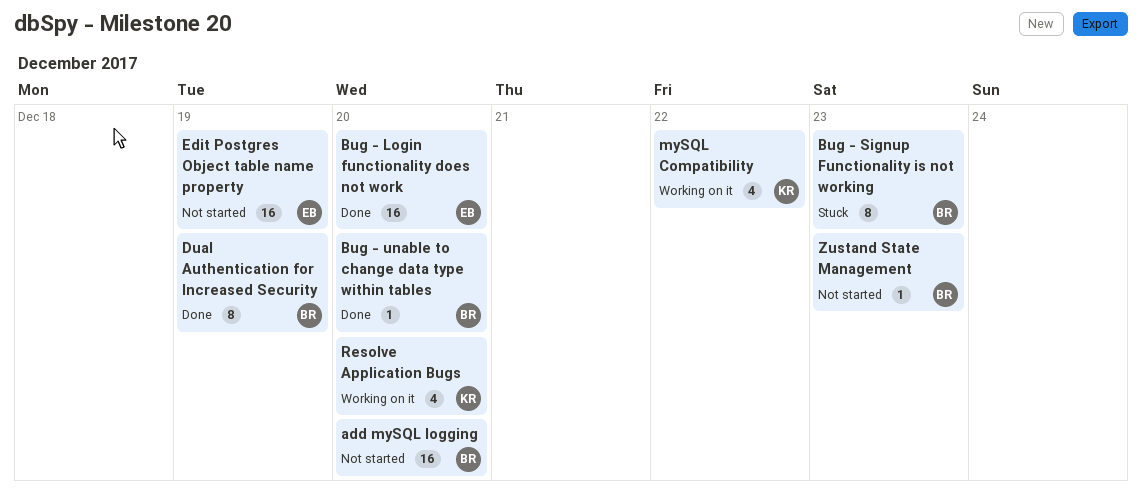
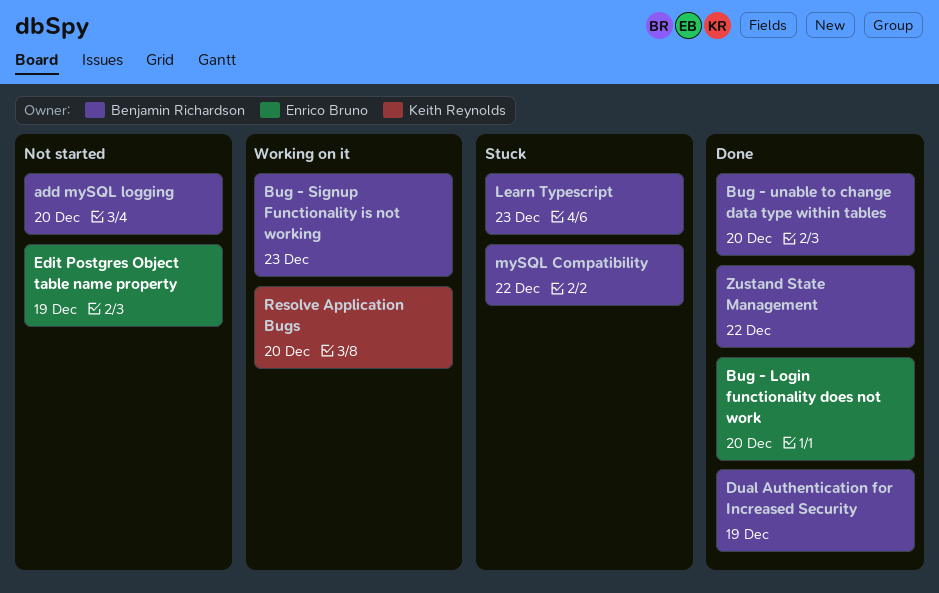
Bug - Signup Functionality is not working, status: Stuck -> Working on it
Learn Typescript: none -> present
mySQL Compatibility, status: Working on it -> Stuck
mySQL Compatibility, owner: Keith Reynolds -> Benjamin Richardson
Zustand State Management, status: Not started -> Done
Zustand State Management, due: Dec 23 -> Dec 22

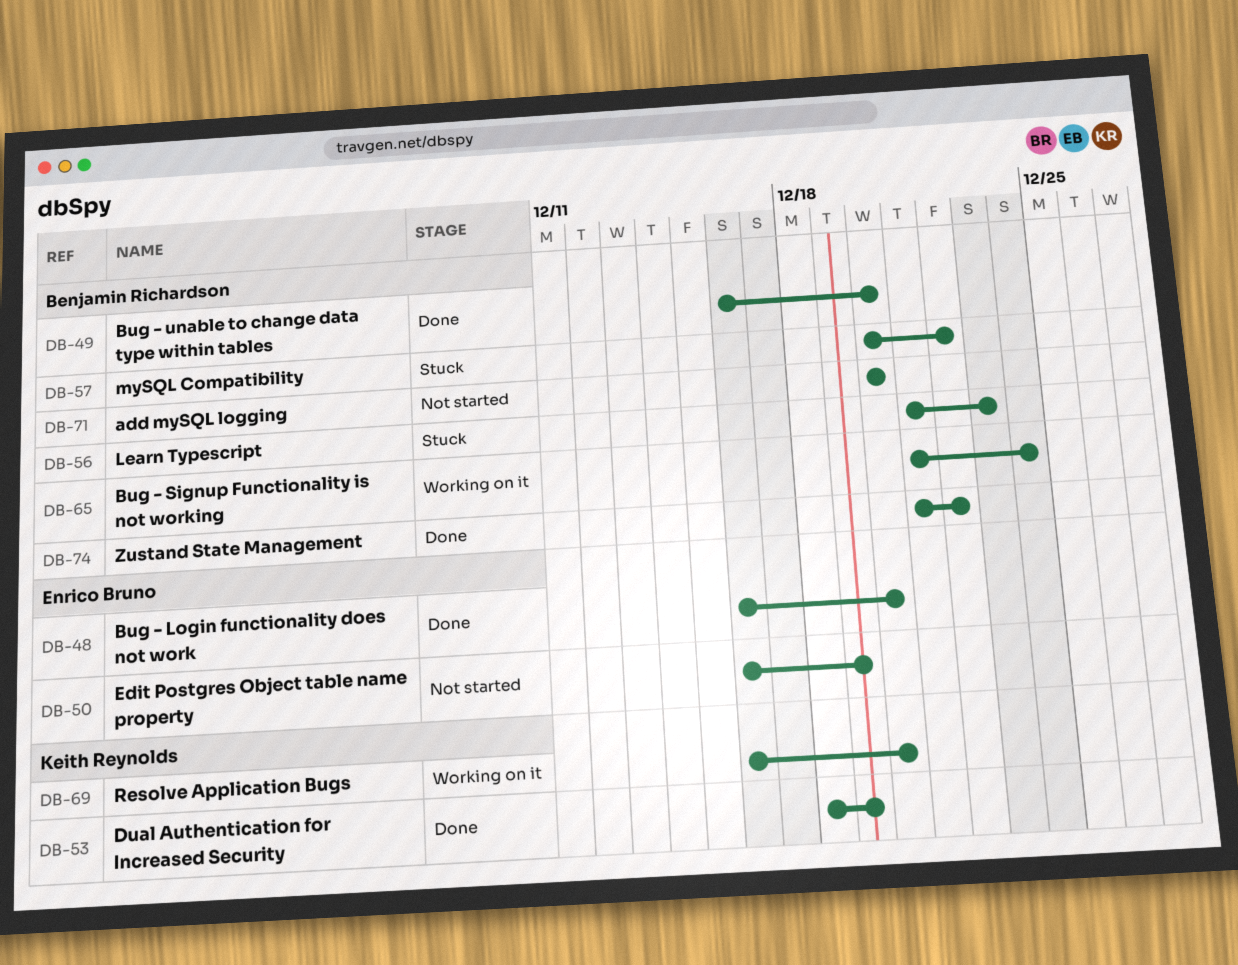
Bug - Signup Functionality is not working, due: Dec 23 -> Dec 24
Dual Authentication for Increased Security, owner: Benjamin Richardson -> Keith Reynolds

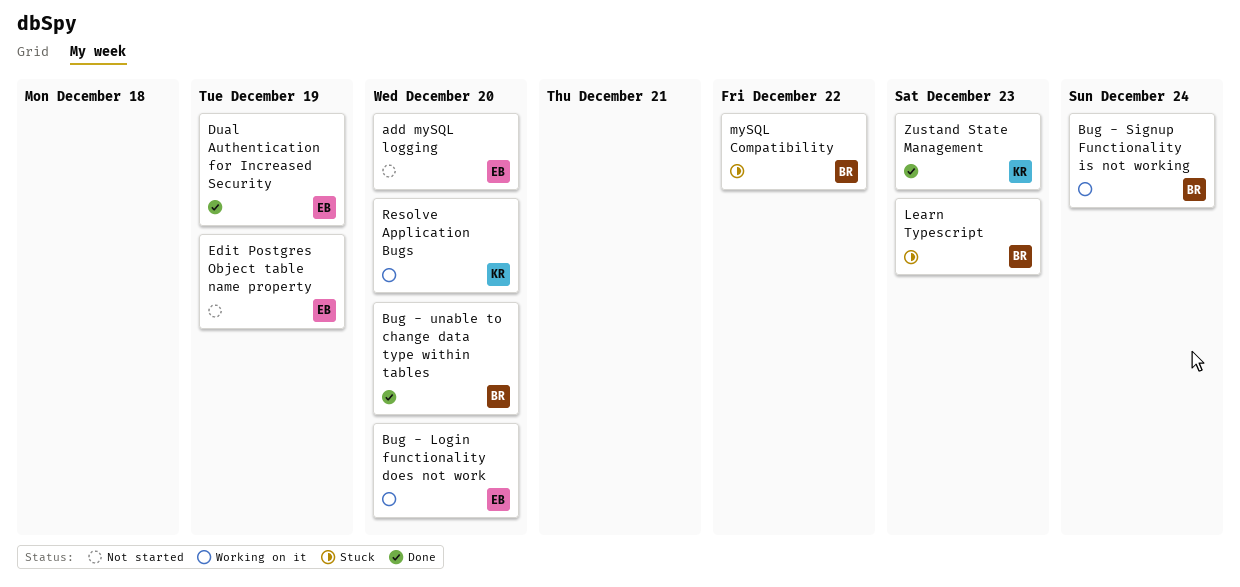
add mySQL logging, owner: Benjamin Richardson -> Enrico Bruno
Bug - Login functionality does not work, status: Done -> Working on it
Dual Authentication for Increased Security, owner: Keith Reynolds -> Enrico Bruno
Zustand State Management, owner: Benjamin Richardson -> Keith Reynolds
Zustand State Management, due: Dec 22 -> Dec 23

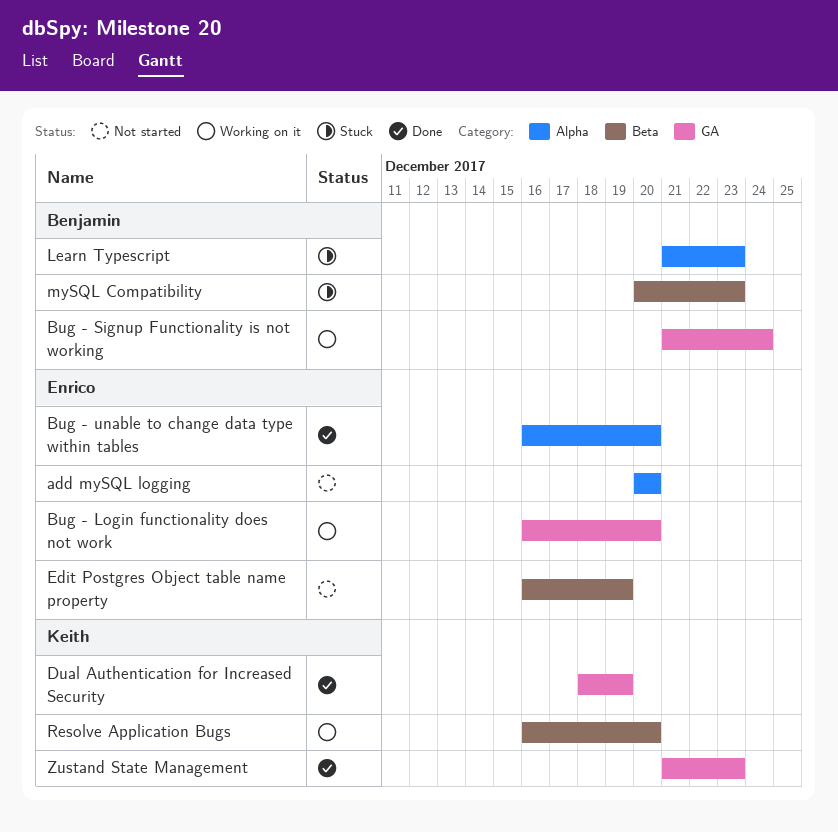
Bug - unable to change data type within tables, owner: Benjamin -> Enrico
Dual Authentication for Increased Security, owner: Enrico -> Keith
mySQL Compatibility, due: Dec 22 -> Dec 23

